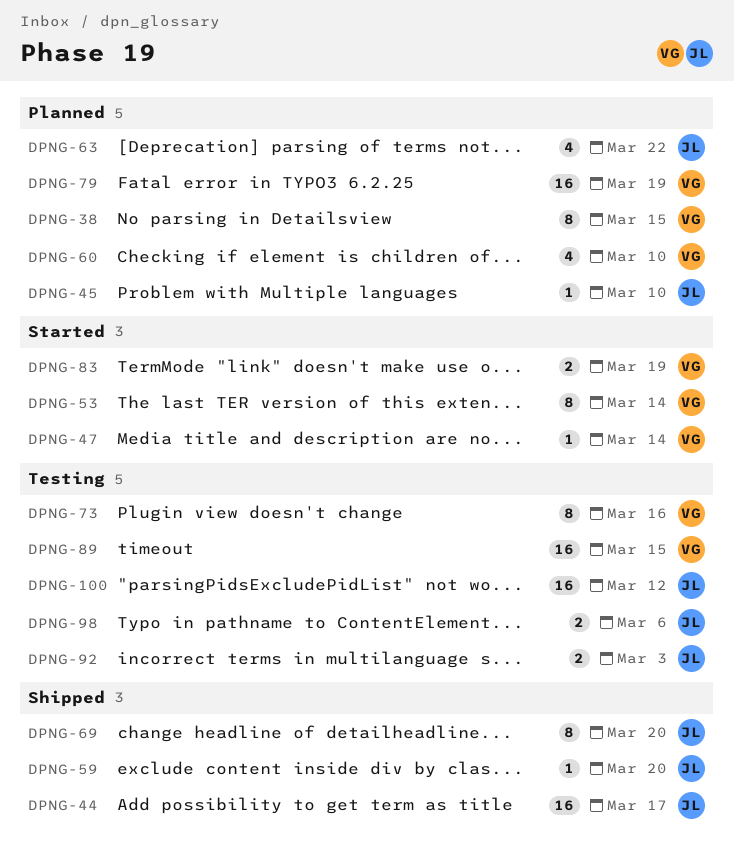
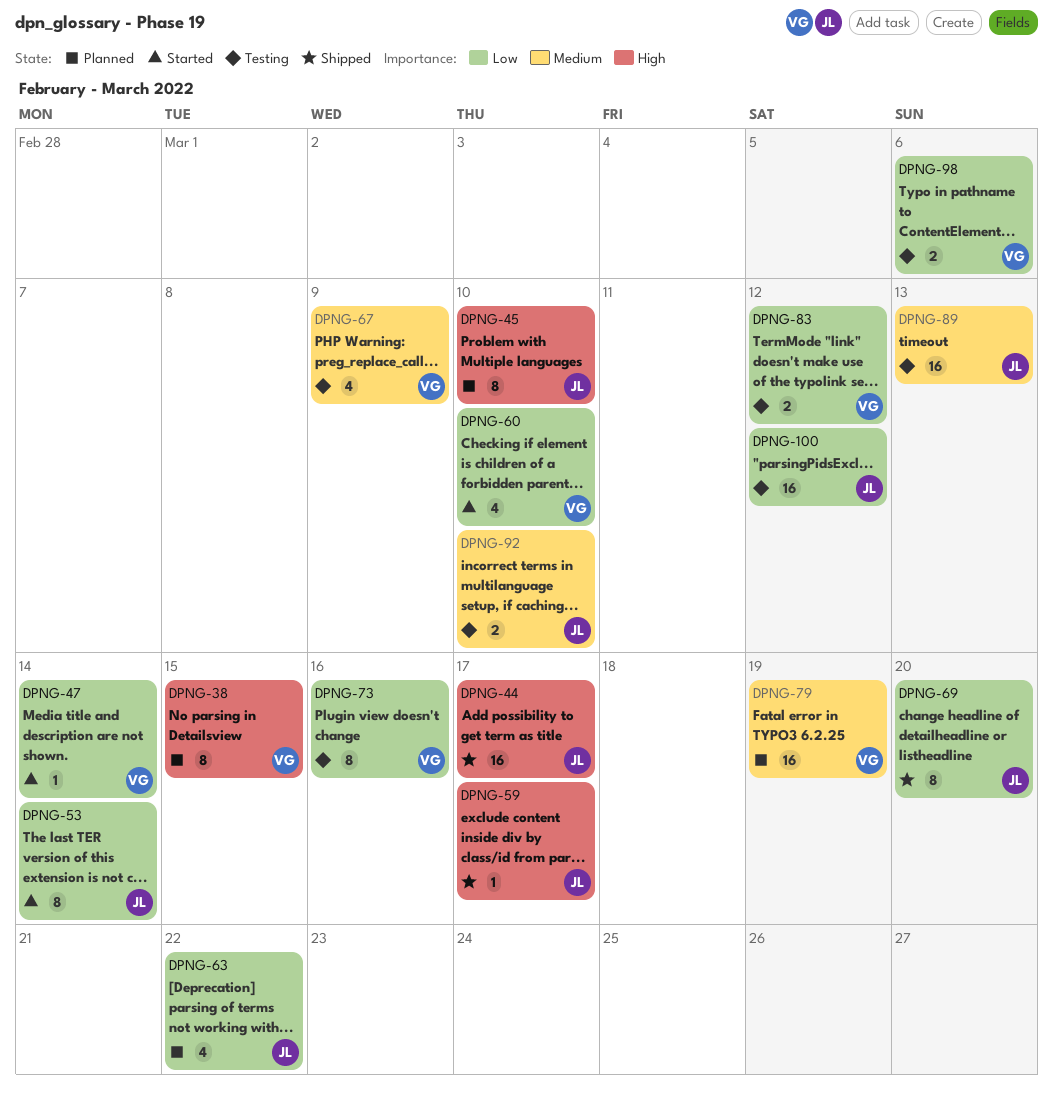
DPNG-45, estimate: 1 -> 8
DPNG-53, owner: VG -> JL
DPNG-59, due: Mar 20 -> Mar 17
DPNG-60, status: Planned -> Started
DPNG-67: none -> present
DPNG-83, status: Started -> Testing
DPNG-83, due: Mar 19 -> Mar 12
DPNG-89, owner: VG -> JL
DPNG-89, due: Mar 15 -> Mar 13
DPNG-92, due: Mar 3 -> Mar 10
DPNG-98, owner: JL -> VG

